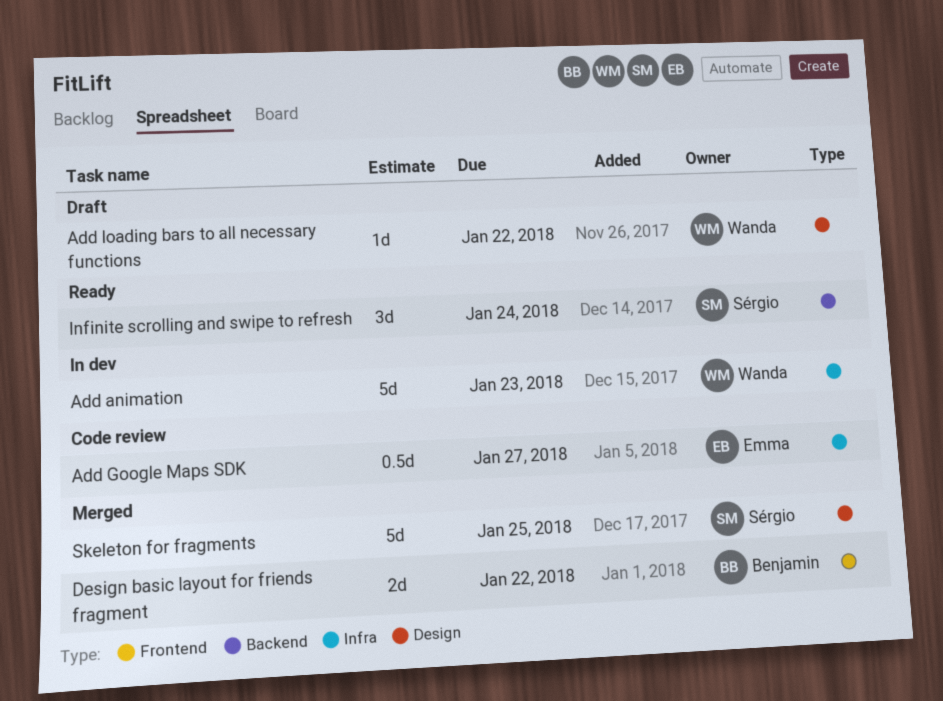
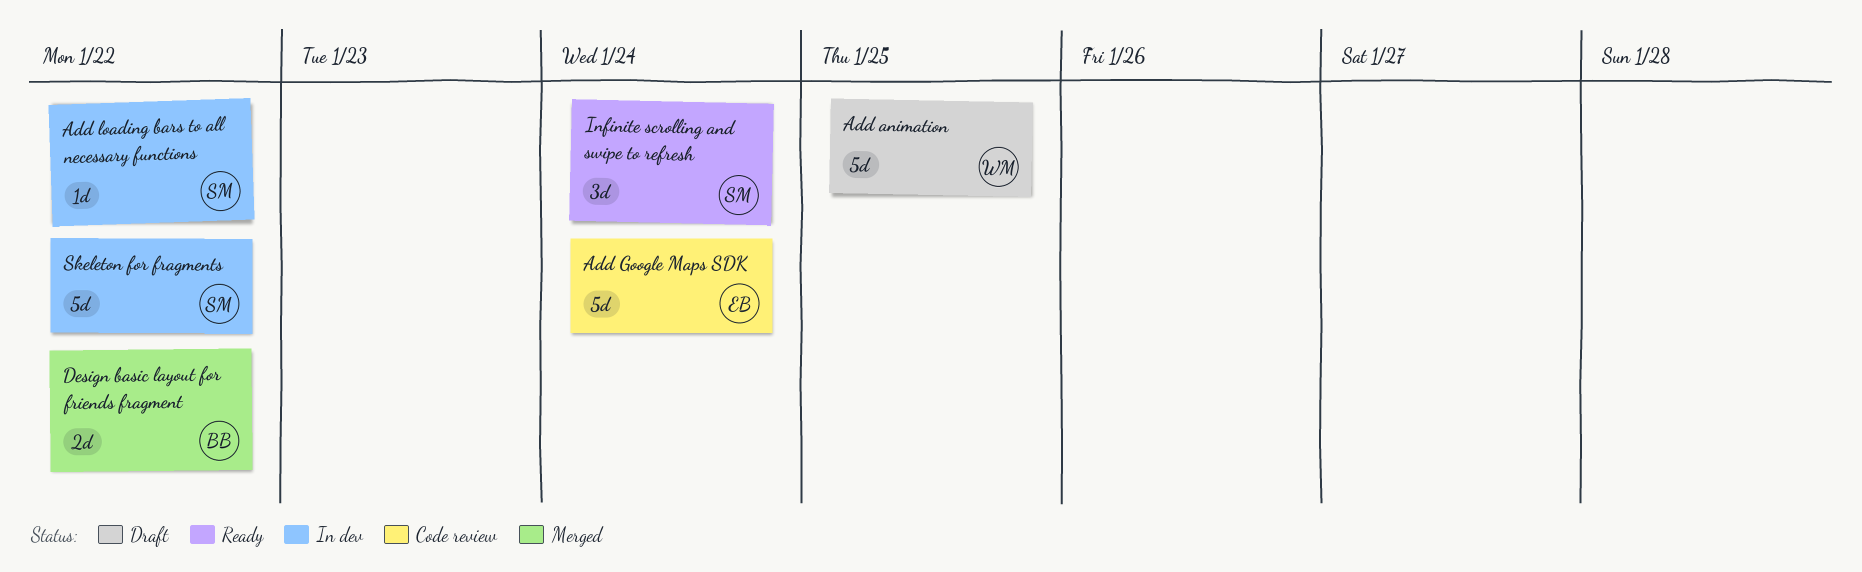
Add animation, status: In dev -> Draft
Add animation, due: Jan 23 -> Jan 25
Add Google Maps SDK, estimate: 0.5d -> 5d
Add Google Maps SDK, due: Jan 27 -> Jan 24
Add loading bars to all necessary functions, status: Draft -> In dev
Add loading bars to all necessary functions, owner: Wanda -> Sérgio
Skeleton for fragments, status: Merged -> In dev
Skeleton for fragments, due: Jan 25 -> Jan 22

